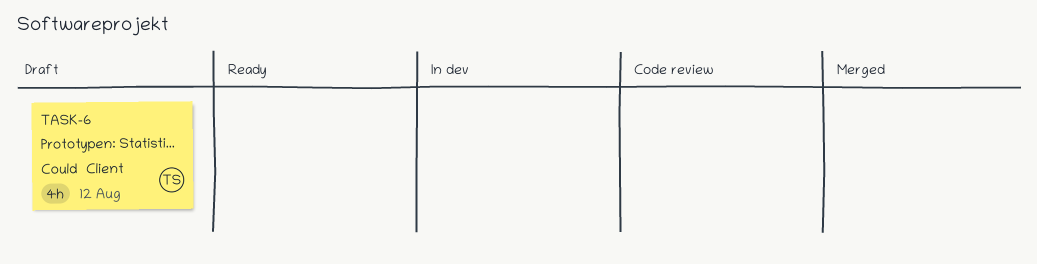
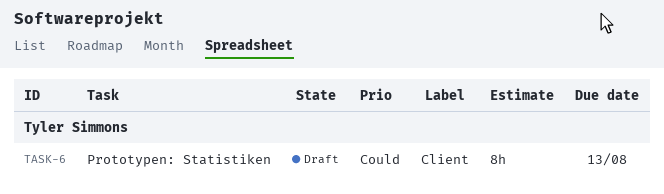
TASK-6, estimate: 4h -> 8h
TASK-6, due: Aug 12 -> Aug 13

